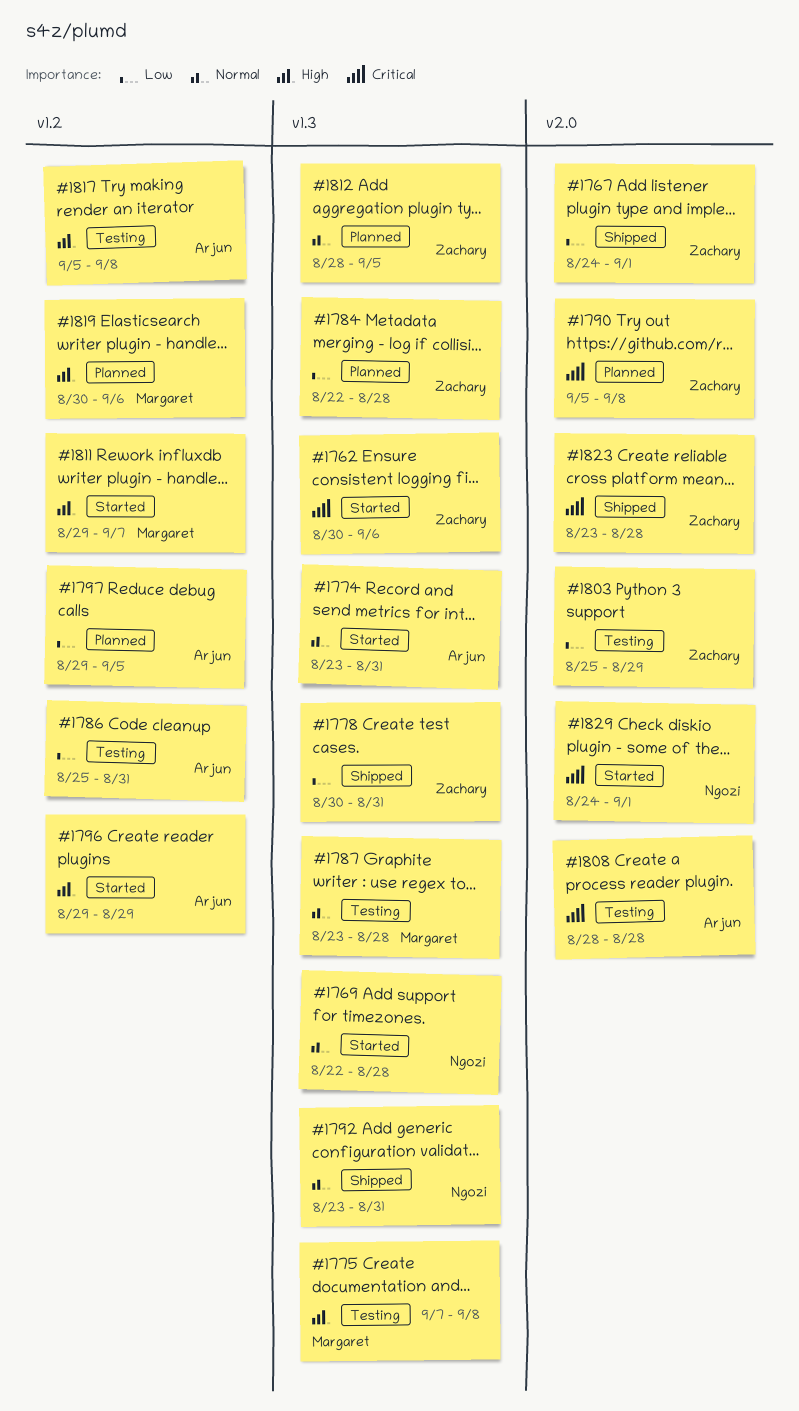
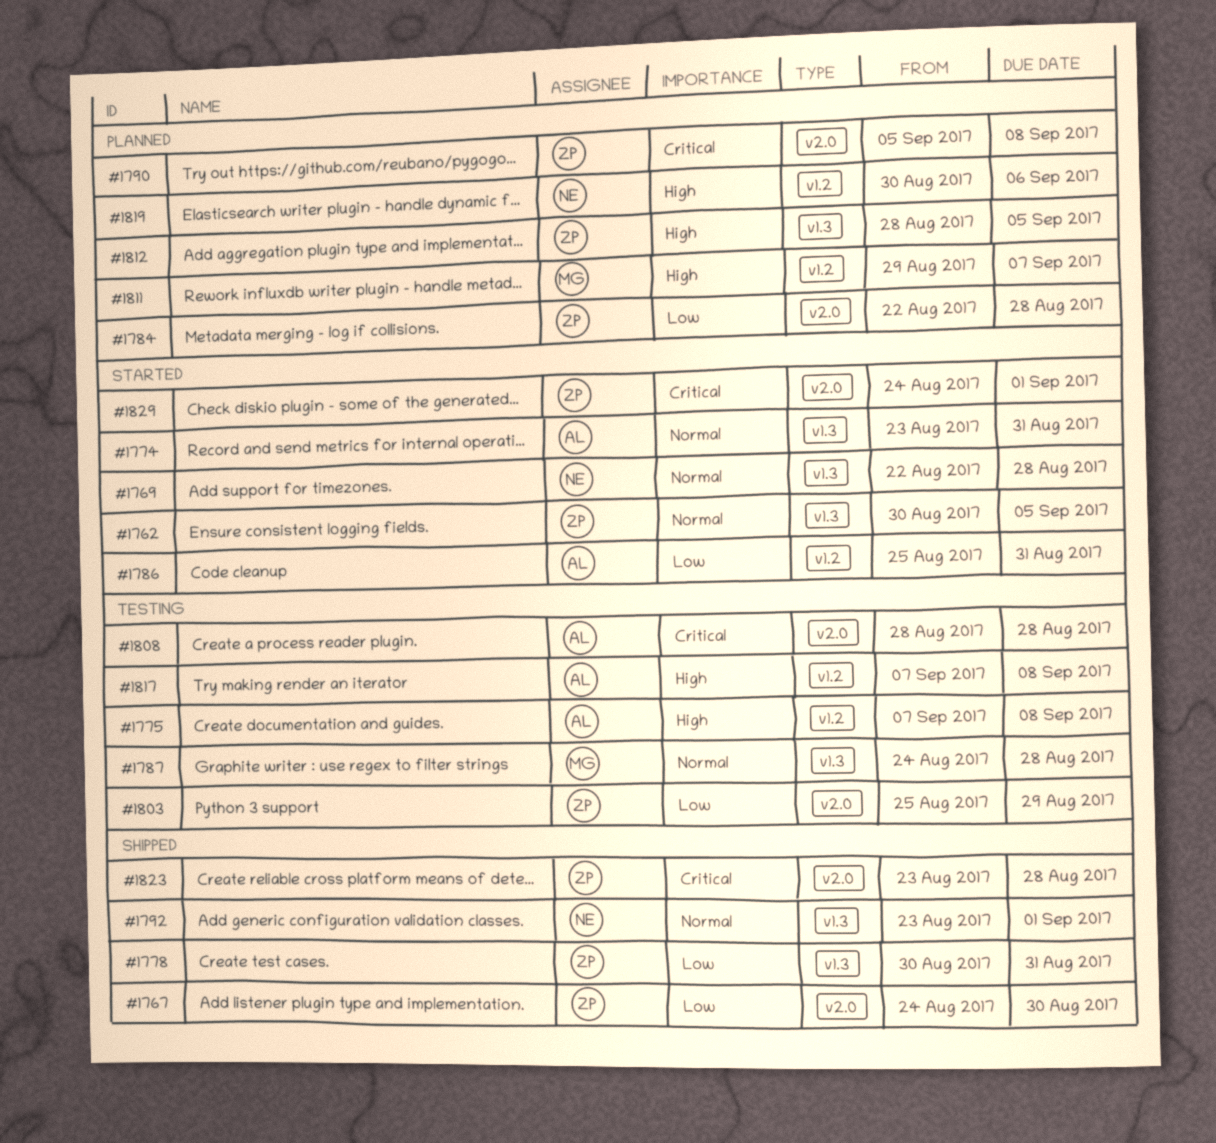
#1762, priority: Critical -> Normal
#1762, due: Sep 6 -> Sep 5
#1767, due: Sep 1 -> Aug 30
#1775, owner: Margaret -> Arjun
#1775, label: v1.3 -> v1.2
#1784, label: v1.3 -> v2.0
#1786, status: Testing -> Started
#1787, start: Aug 23 -> Aug 24
#1792, due: Aug 31 -> Sep 1
#1796: present -> none
#1797: present -> none
#1811, status: Started -> Planned
#1812, priority: Normal -> High
#1817, start: Sep 5 -> Sep 7
#1819, owner: Margaret -> Ngozi
#1829, owner: Ngozi -> Zachary

